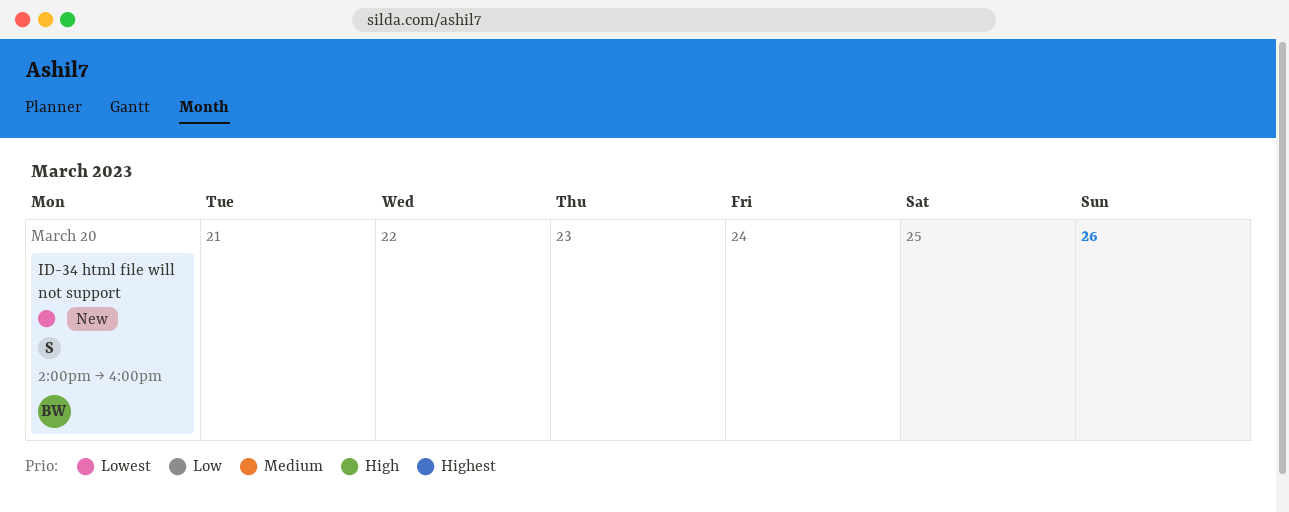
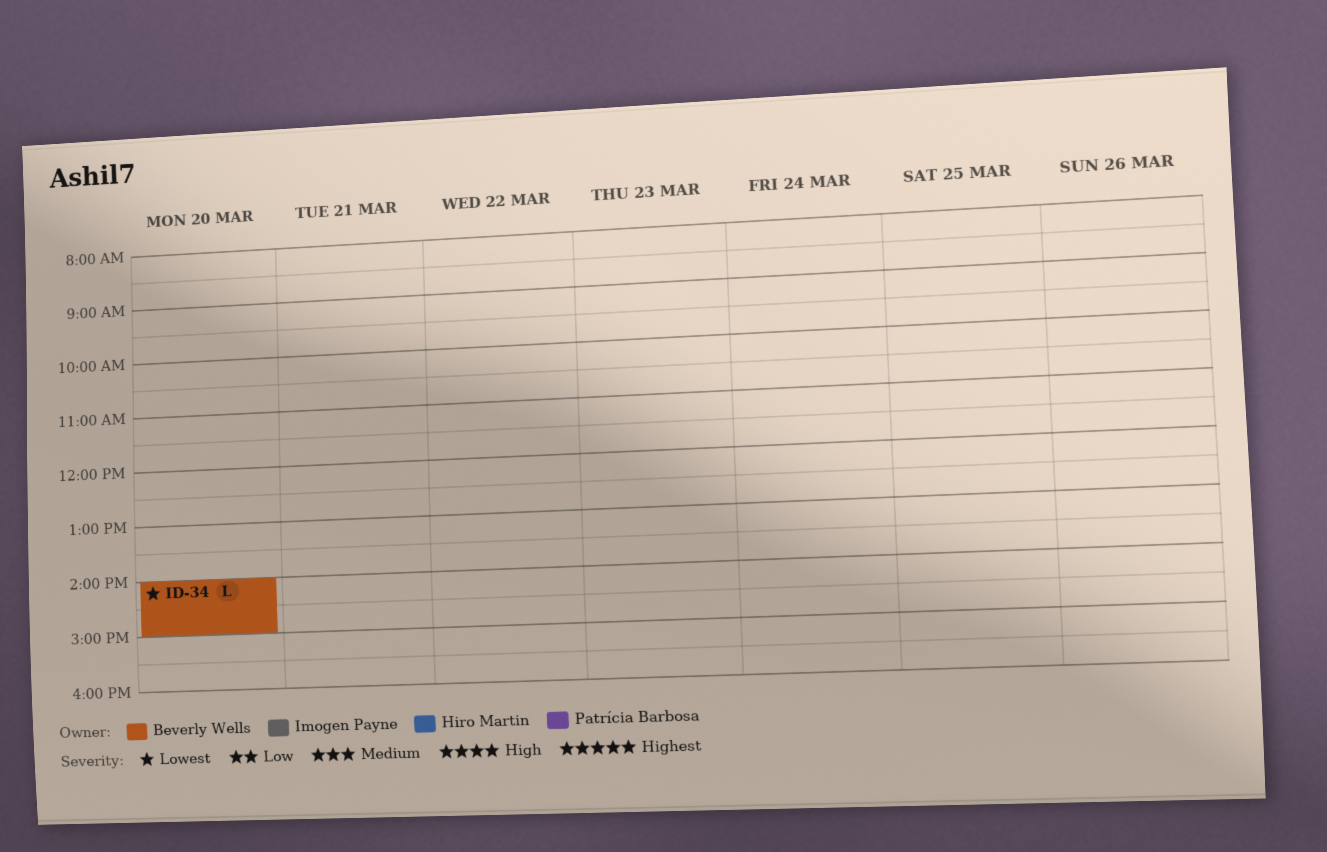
ID-34, estimate: S -> L
ID-34, ends: 16:00 -> 15:00

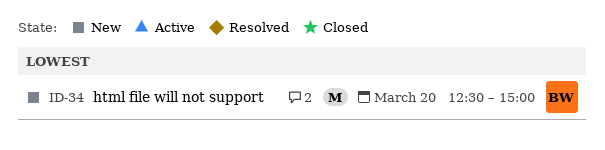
ID-34, estimate: L -> M
ID-34, begins: 14:00 -> 12:30

